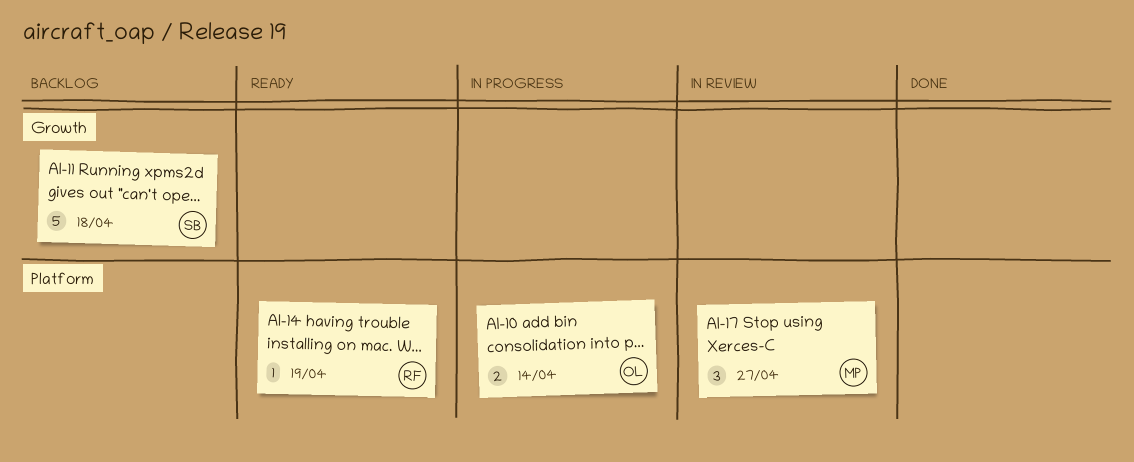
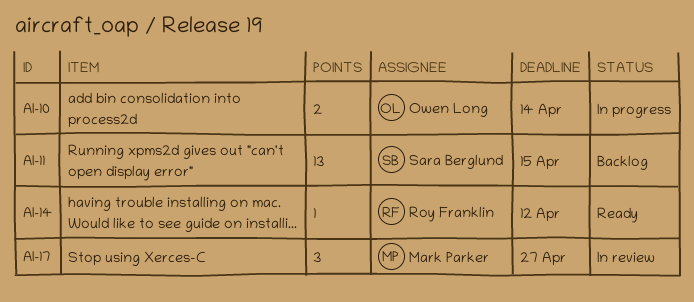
AI-11, estimate: 5 -> 13
AI-11, due: Apr 18 -> Apr 15
AI-14, due: Apr 19 -> Apr 12

